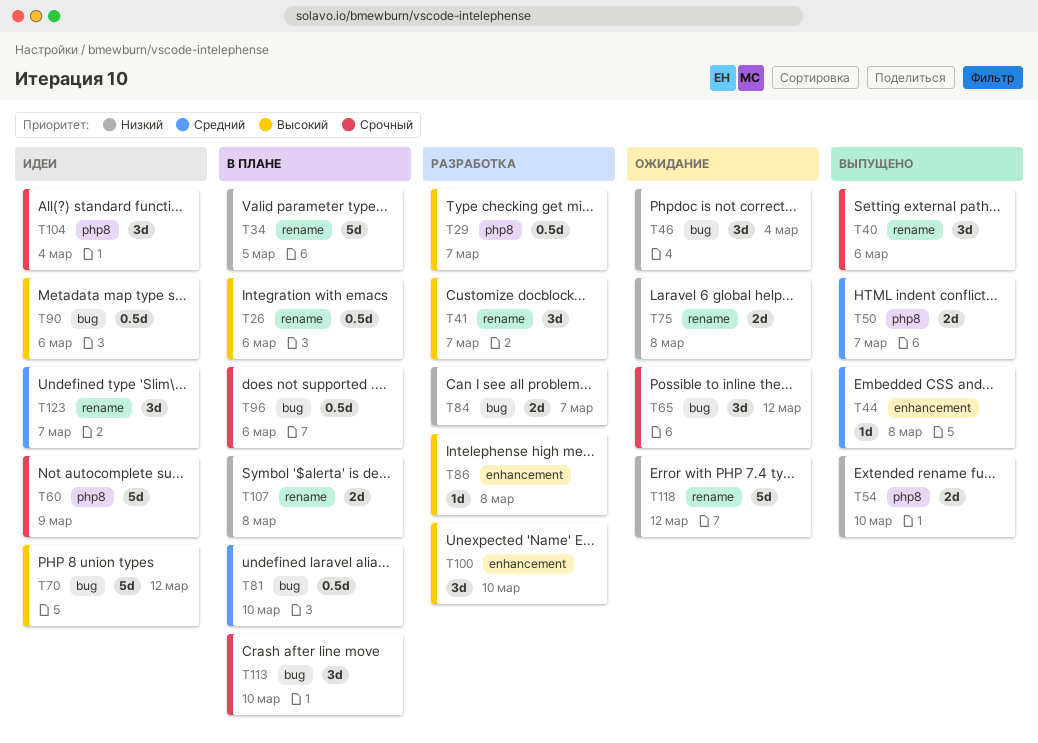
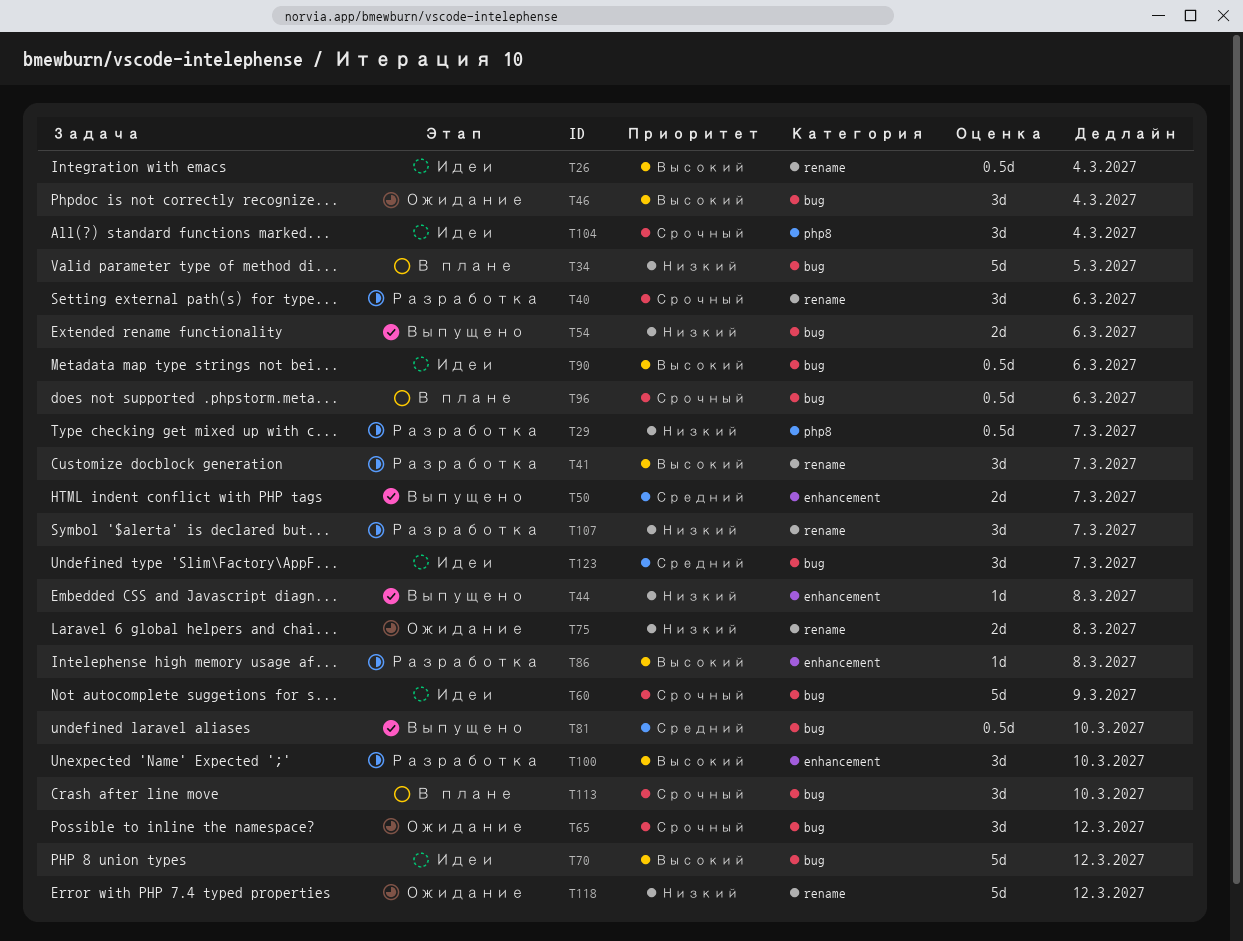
T26, status: В плане -> Идеи
T26, due: Mar 6 -> Mar 4
T29, priority: Высокий -> Низкий
T34, label: rename -> bug
T40, status: Выпущено -> Разработка
T44, priority: Средний -> Низкий
T46, priority: Низкий -> Высокий
T50, label: php8 -> enhancement
T54, label: php8 -> bug
T54, due: Mar 10 -> Mar 6
T60, label: php8 -> bug
T81, status: В плане -> Выпущено
T84: present -> none
T107, status: В плане -> Разработка
T107, estimate: 2d -> 3d
T107, due: Mar 8 -> Mar 7
T123, label: rename -> bug

